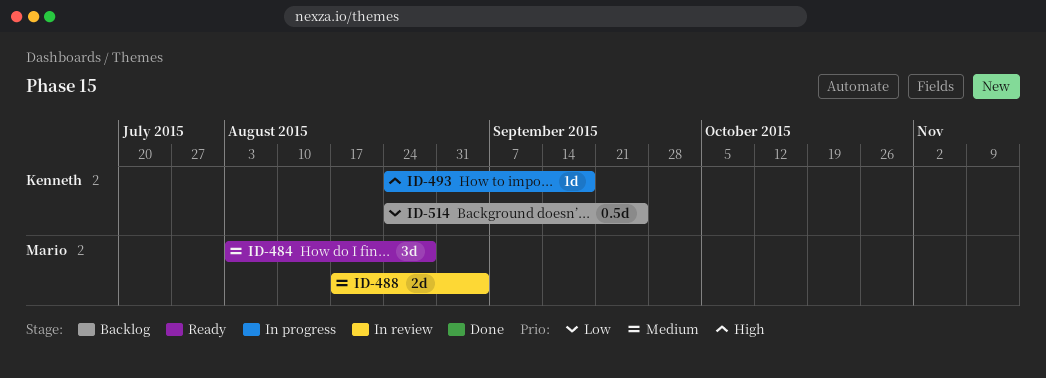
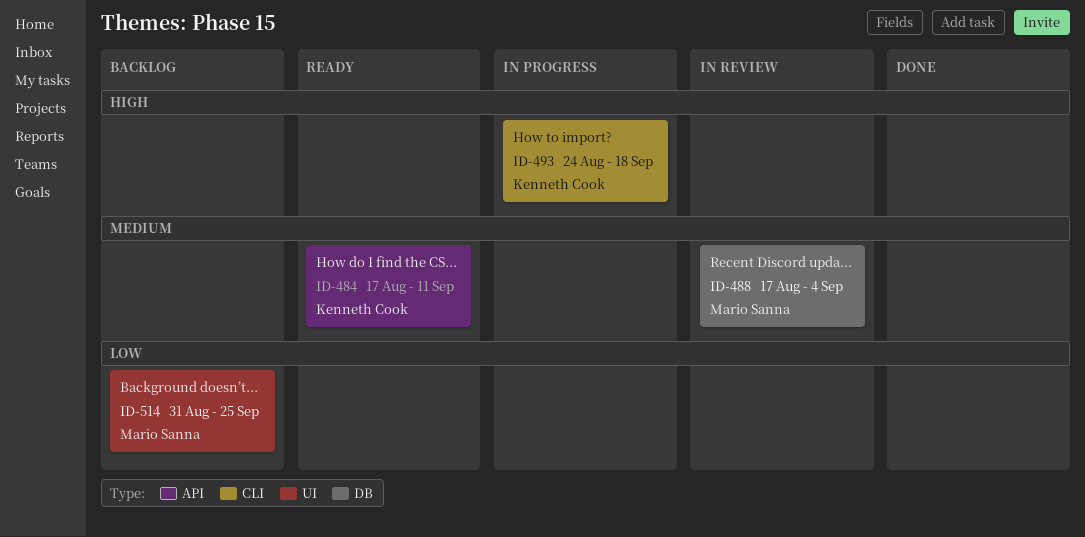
ID-484, owner: Mario Sanna -> Kenneth Cook
ID-484, start: Aug 3 -> Aug 17
ID-484, due: Aug 28 -> Sep 11
ID-514, owner: Kenneth Cook -> Mario Sanna
ID-514, start: Aug 24 -> Aug 31

